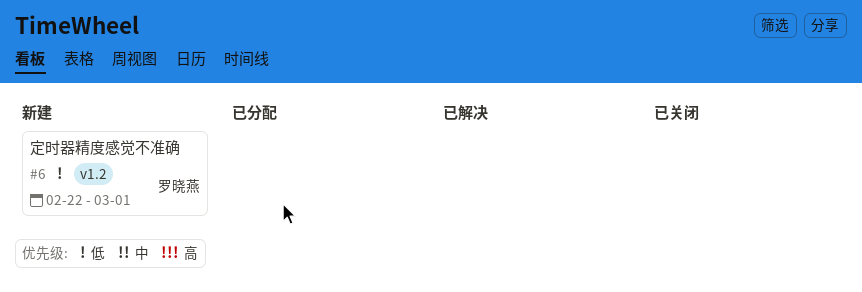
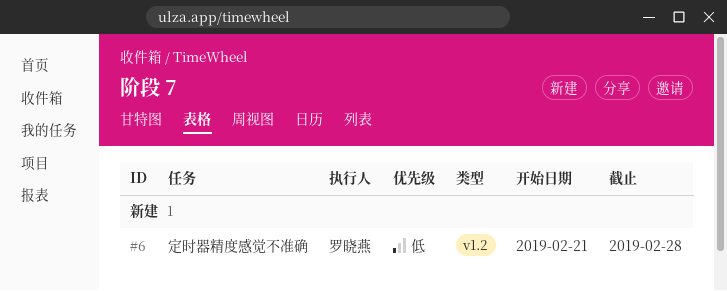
#6, start: Feb 22 -> Feb 21
#6, due: Mar 1 -> Feb 28

